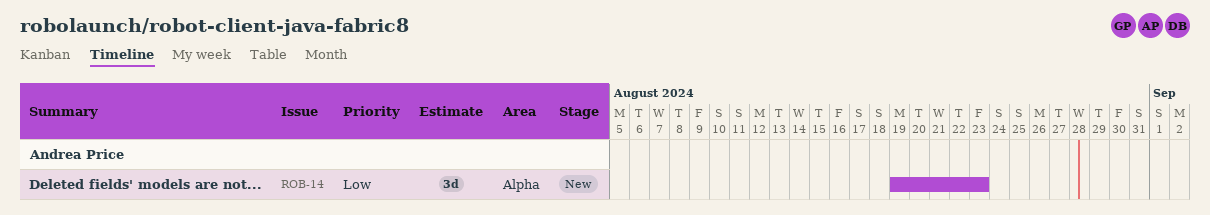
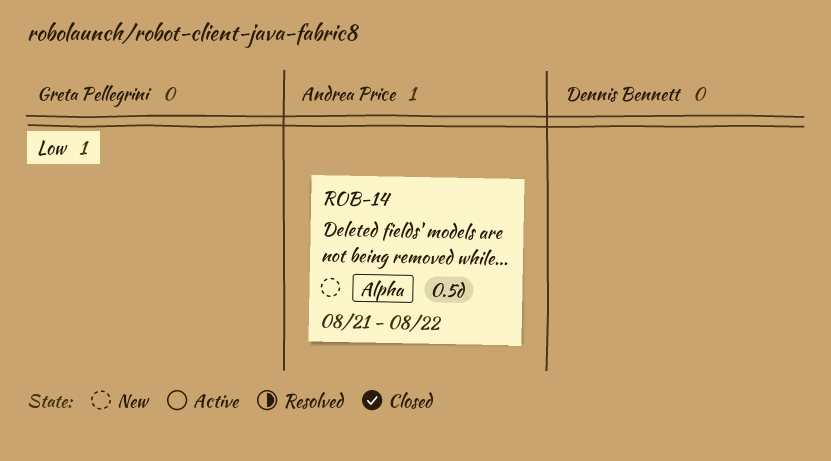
ROB-14, estimate: 3d -> 0.5d
ROB-14, start: Aug 19 -> Aug 21
ROB-14, due: Aug 23 -> Aug 22

